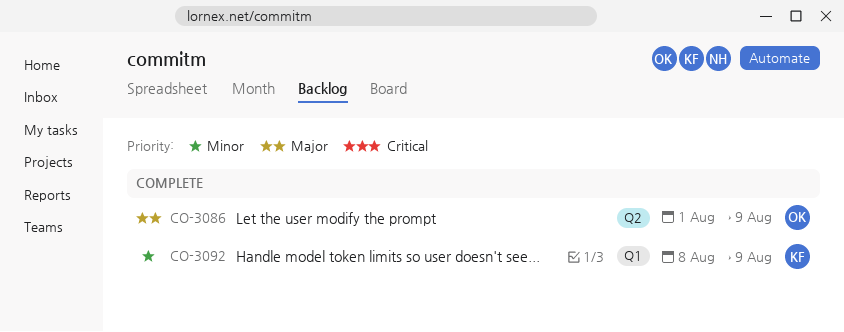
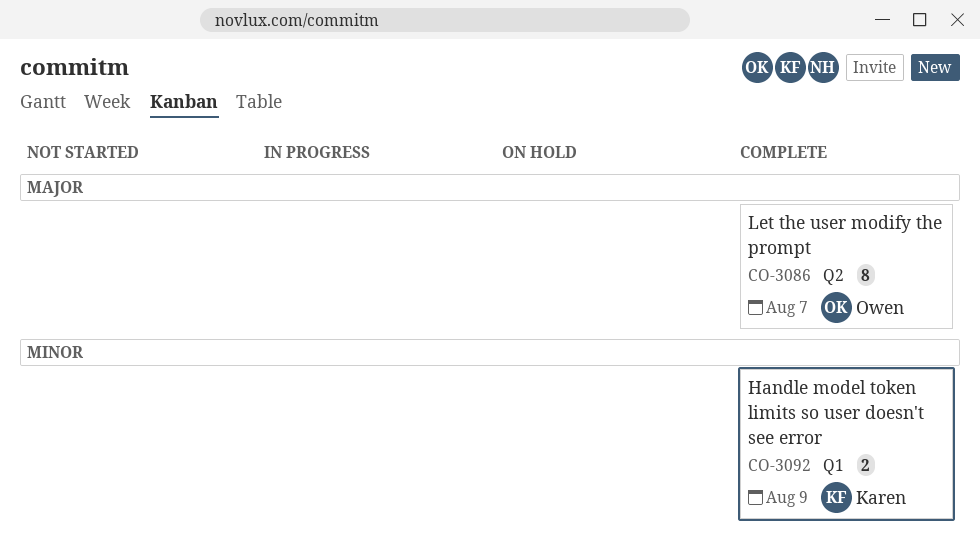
CO-3086, due: Aug 9 -> Aug 7

